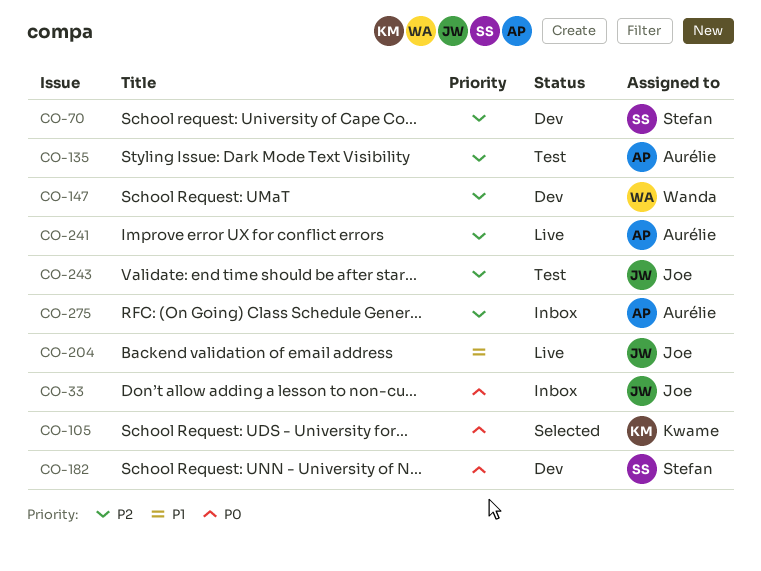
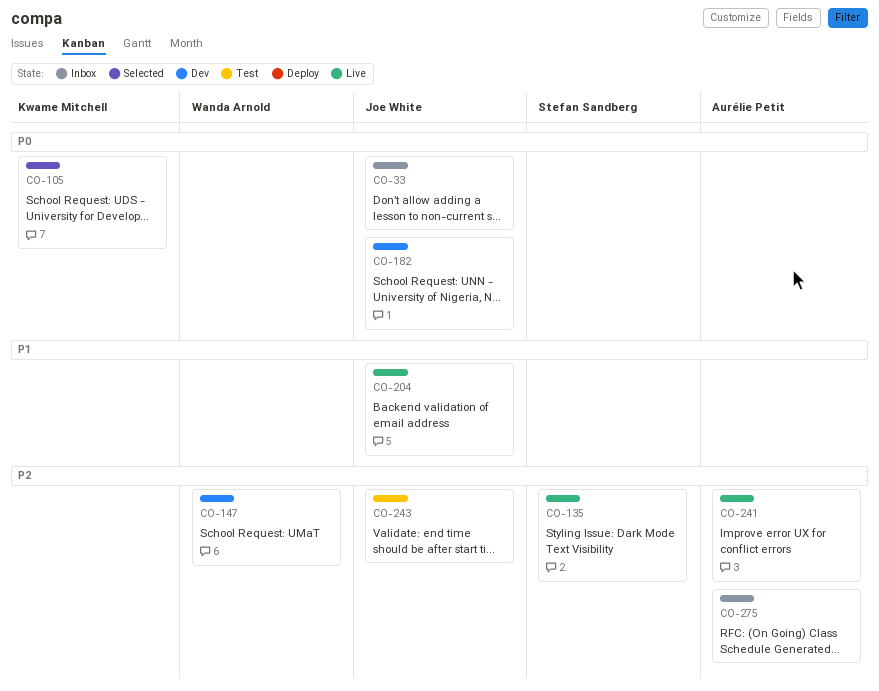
CO-70: present -> none
CO-135, status: Test -> Live
CO-135, owner: Aurélie Petit -> Stefan Sandberg
CO-182, owner: Stefan Sandberg -> Joe White

